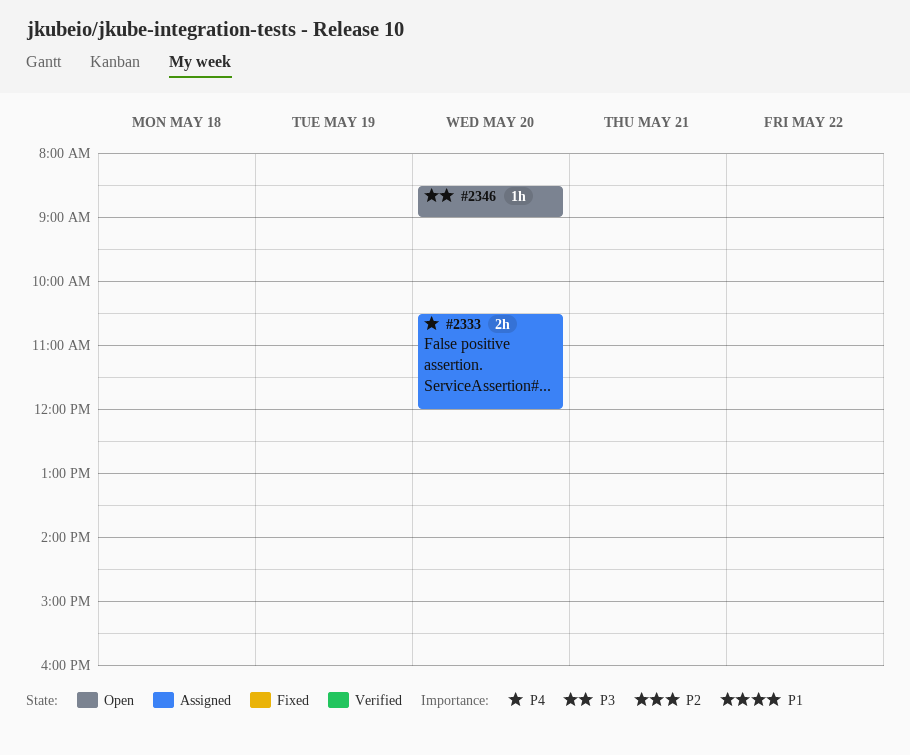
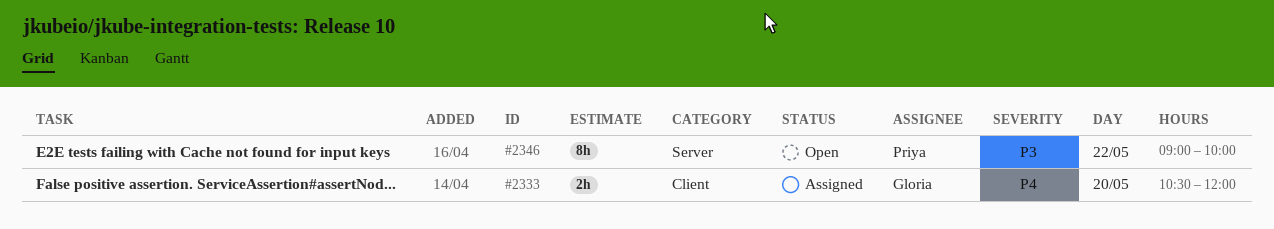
#2346, estimate: 1h -> 8h
#2346, day: May 20 -> May 22
#2346, begins: 08:30 -> 09:00
#2346, ends: 09:00 -> 10:00

